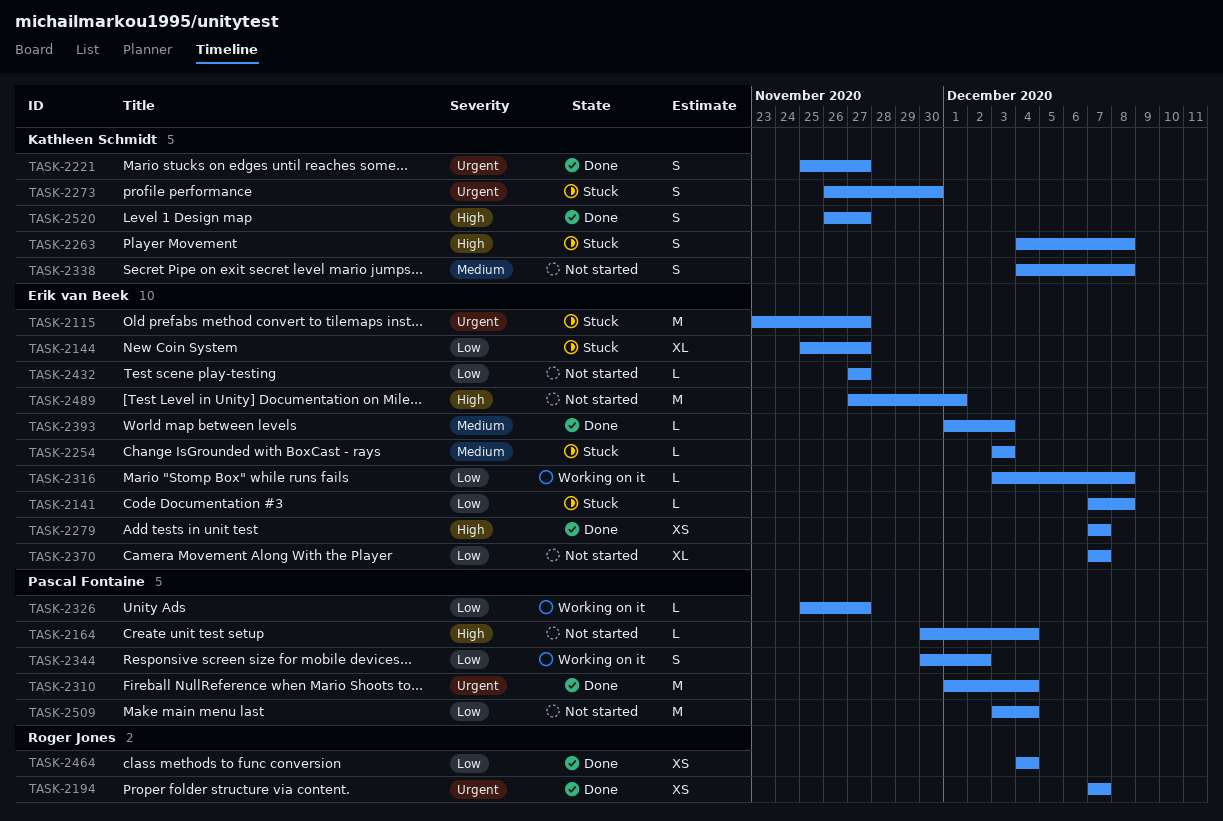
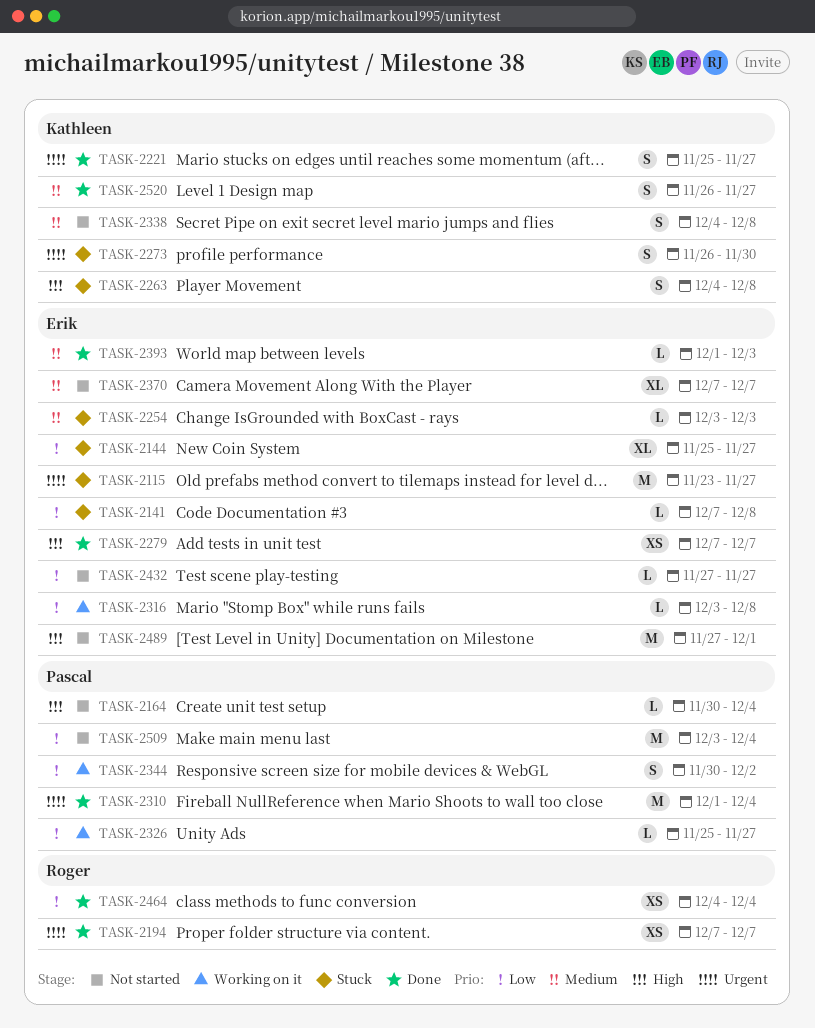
TASK-2370, priority: Low -> Medium
TASK-2520, priority: High -> Medium

